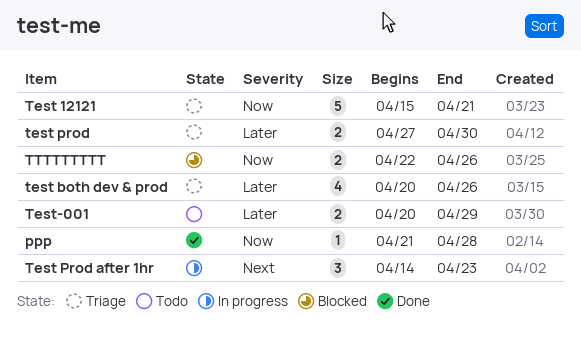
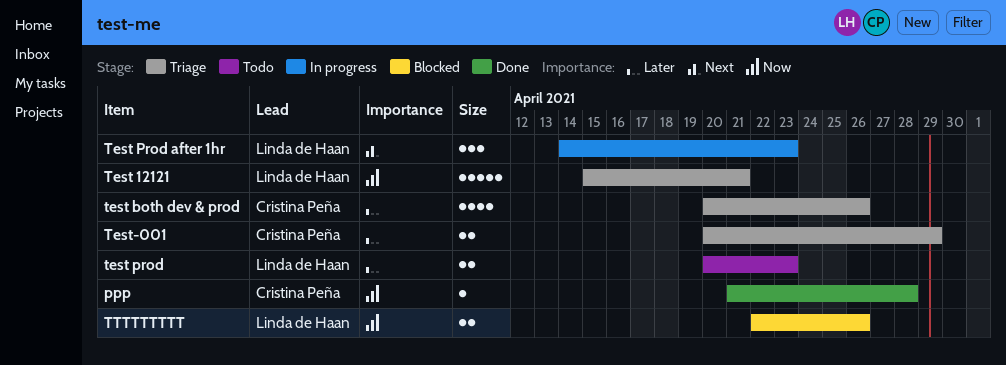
test prod, status: Triage -> Todo
test prod, start: Apr 27 -> Apr 20
test prod, due: Apr 30 -> Apr 23
Test-001, status: Todo -> Triage

